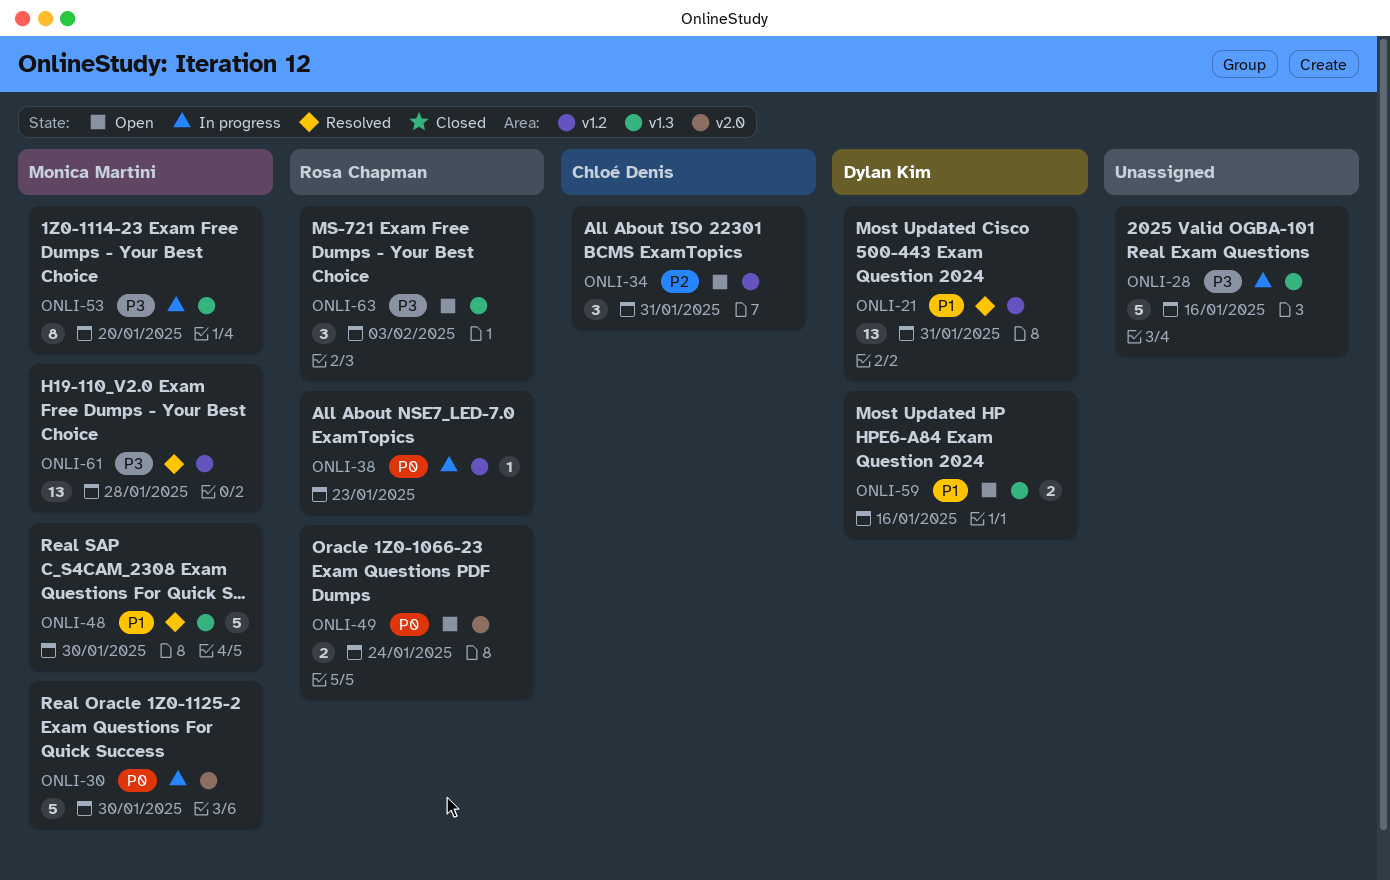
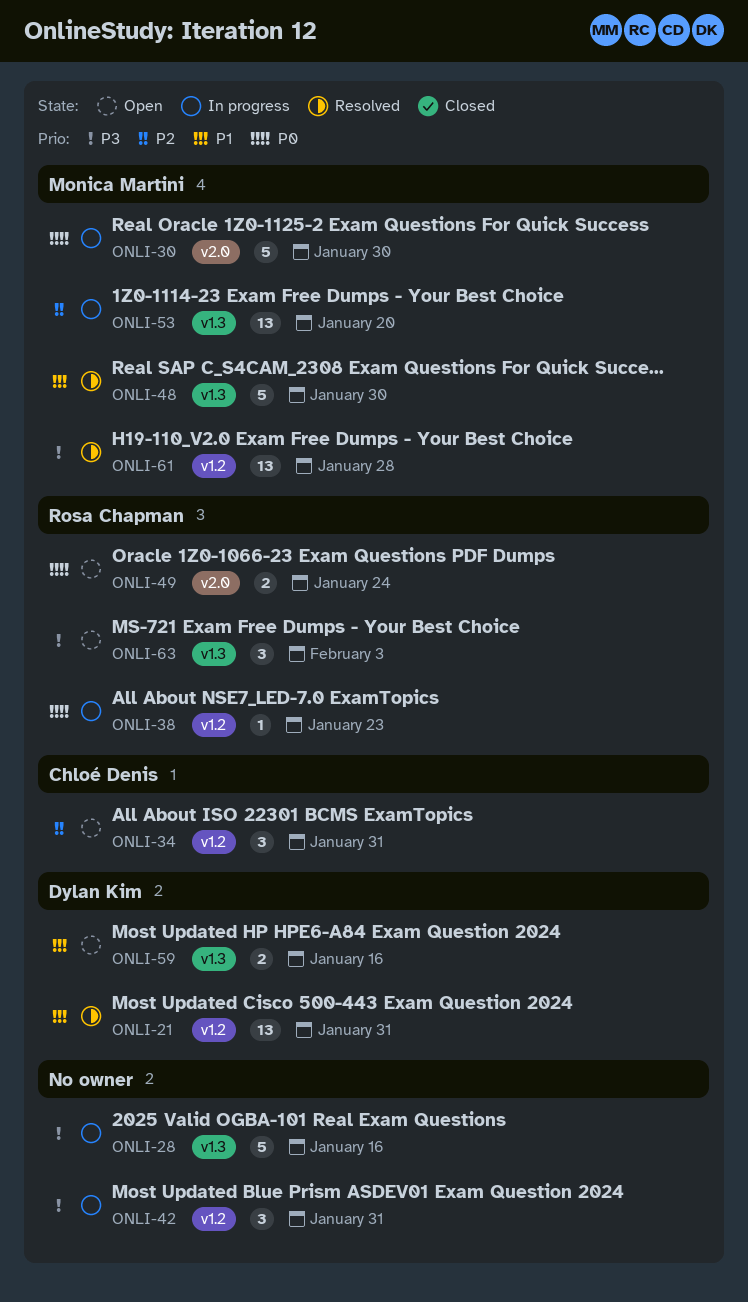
ONLI-42: none -> present
ONLI-53, priority: P3 -> P2
ONLI-53, estimate: 8 -> 13

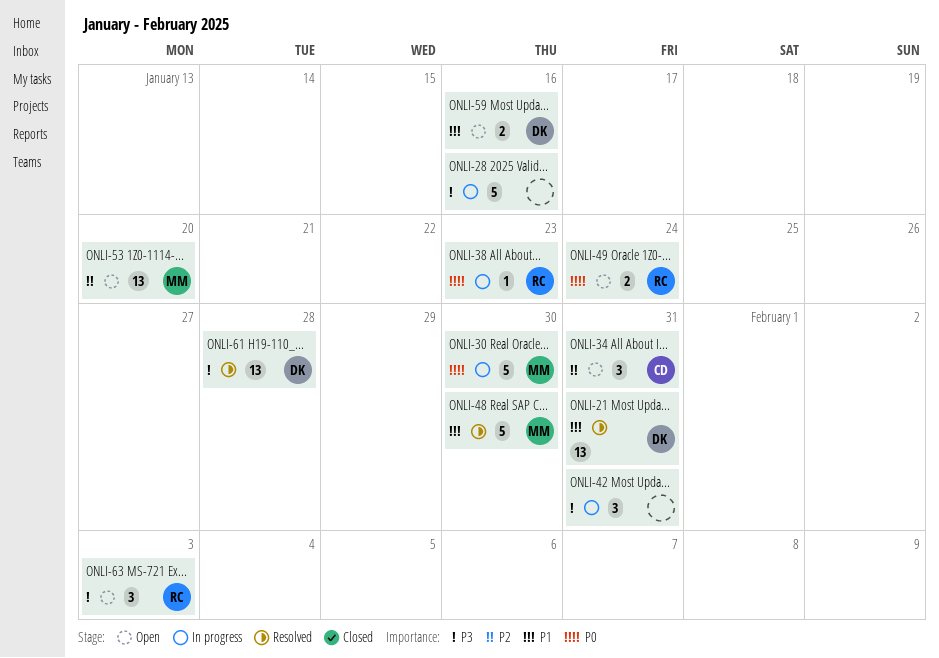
ONLI-53, status: In progress -> Open
ONLI-61, owner: Monica Martini -> Dylan Kim

